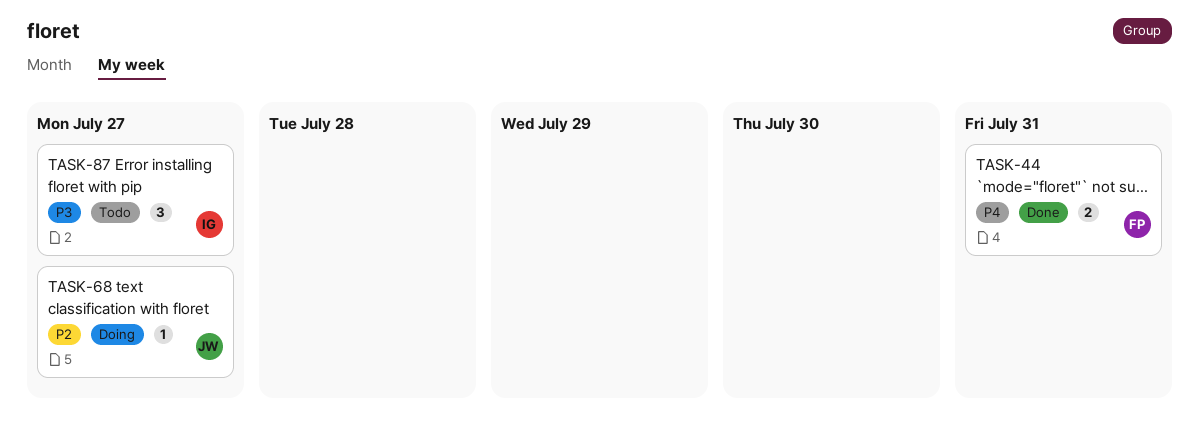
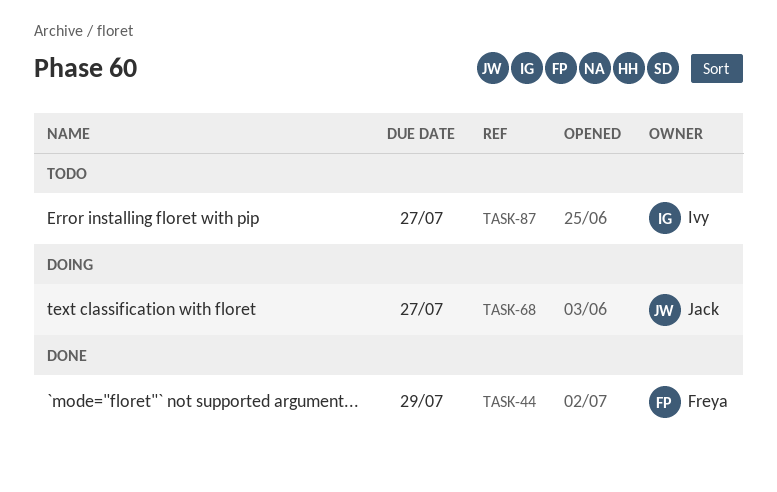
TASK-44, due: Jul 31 -> Jul 29

